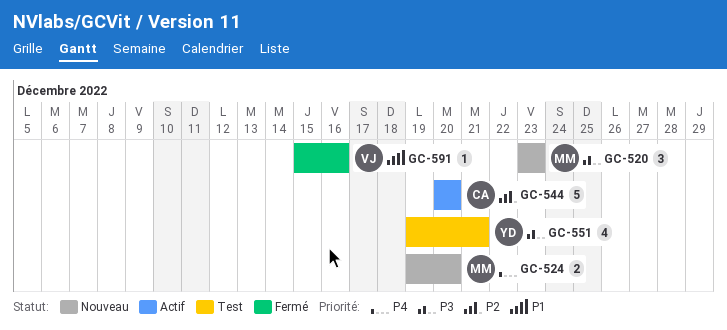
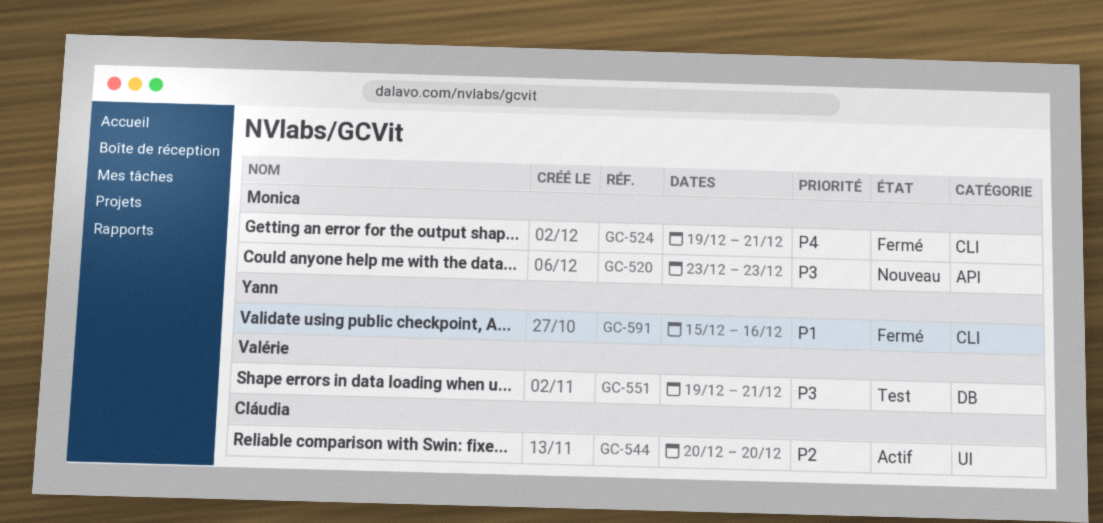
GC-524, status: Nouveau -> Fermé
GC-524, due: Dec 20 -> Dec 21
GC-551, owner: Yann -> Valérie
GC-591, owner: Valérie -> Yann

